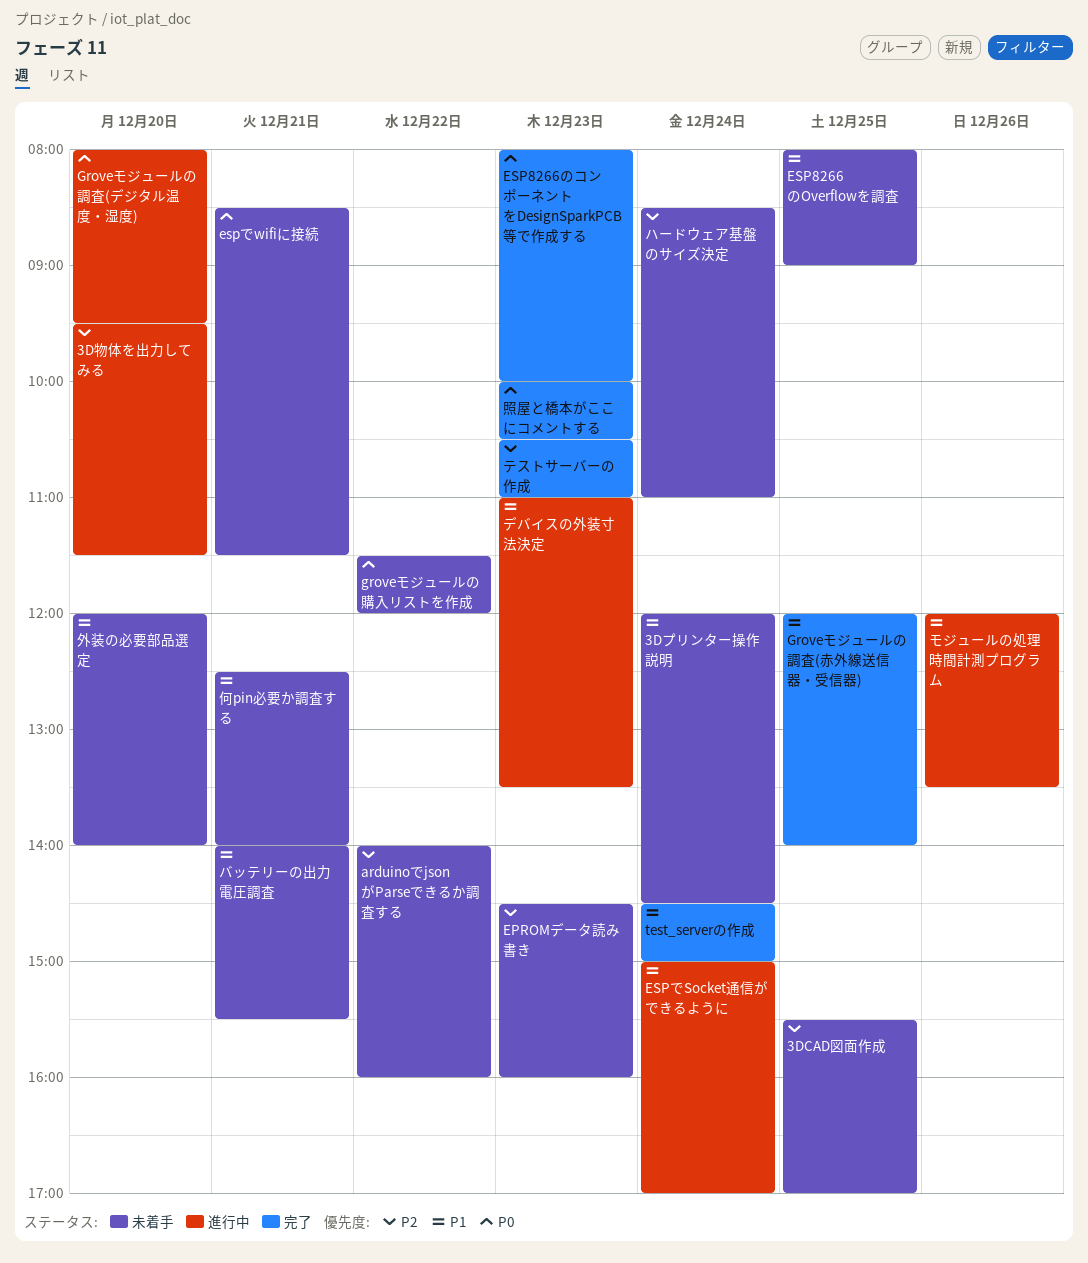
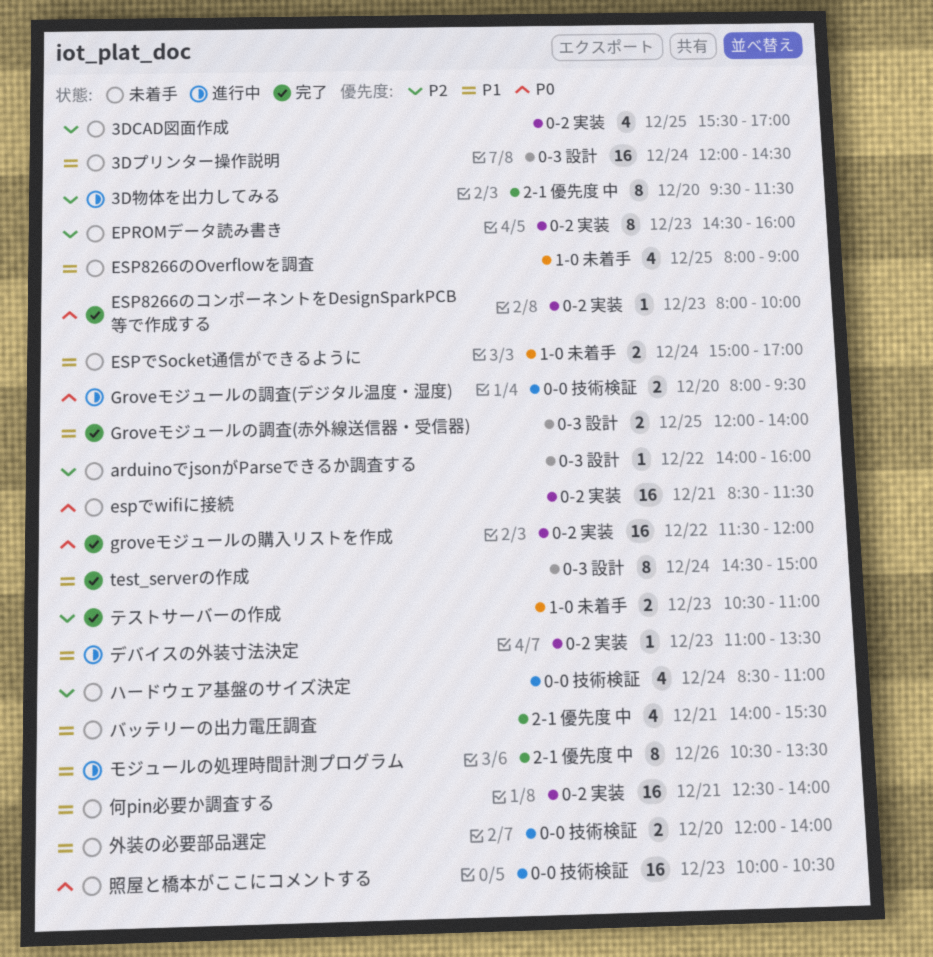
ESPでSocket通信ができるように, status: 進行中 -> 未着手
groveモジュールの購入リストを作成, status: 未着手 -> 完了
モジュールの処理時間計測プログラム, begins: 12:00 -> 10:30
照屋と橋本がここにコメントする, status: 完了 -> 未着手

